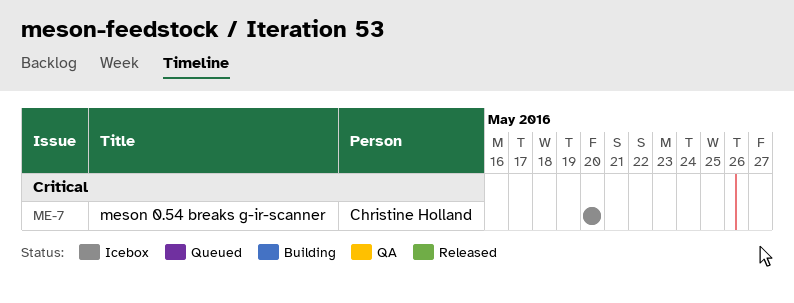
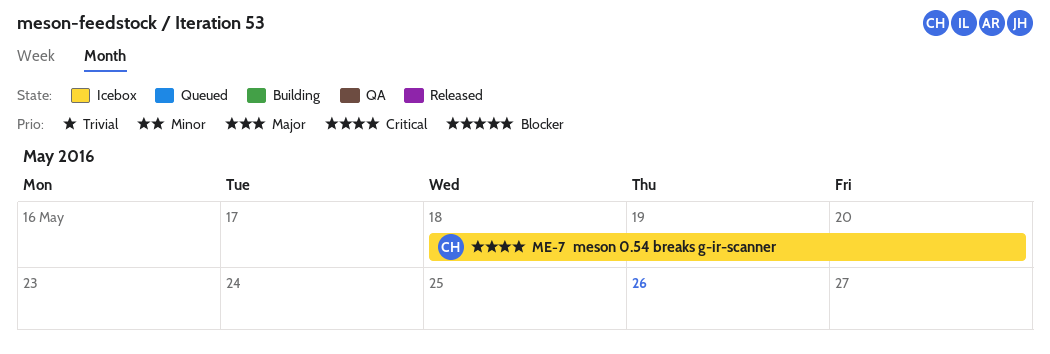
ME-7, start: May 20 -> May 18

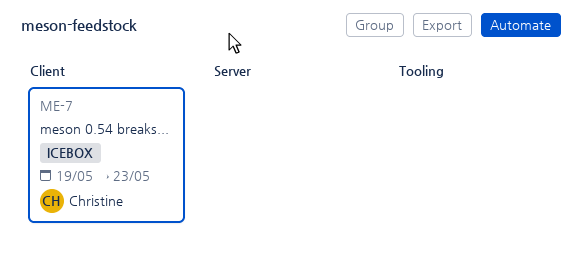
ME-7, start: May 18 -> May 19
ME-7, due: May 20 -> May 23

